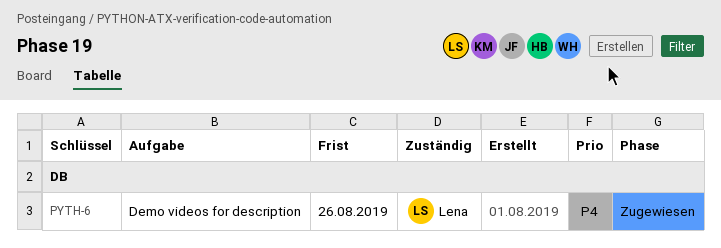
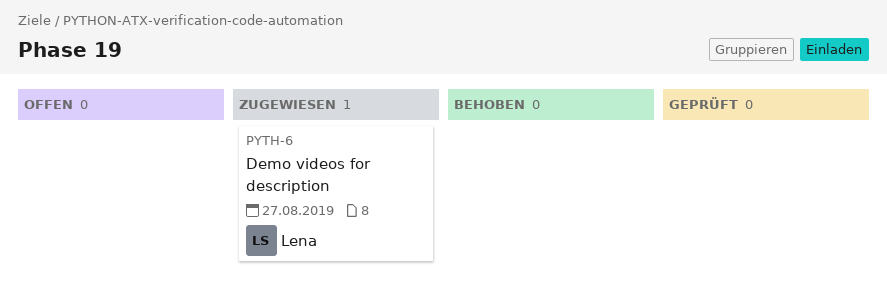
PYTH-6, due: Aug 26 -> Aug 27

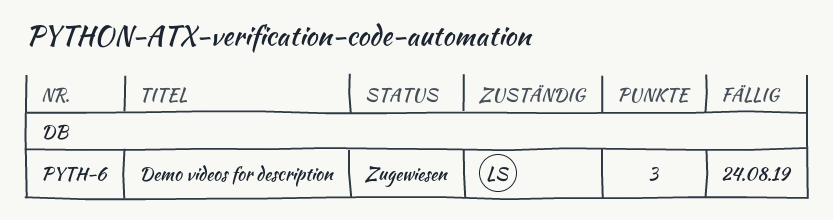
PYTH-6, due: Aug 27 -> Aug 24

